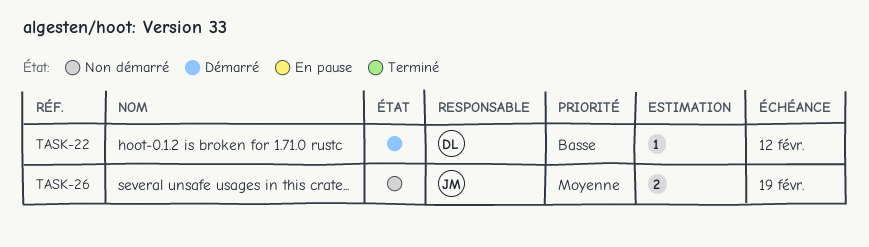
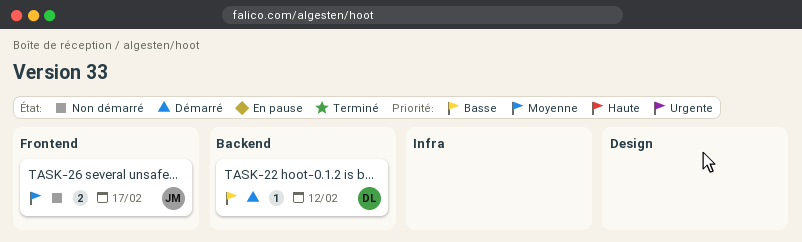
TASK-26, due: Feb 19 -> Feb 17

